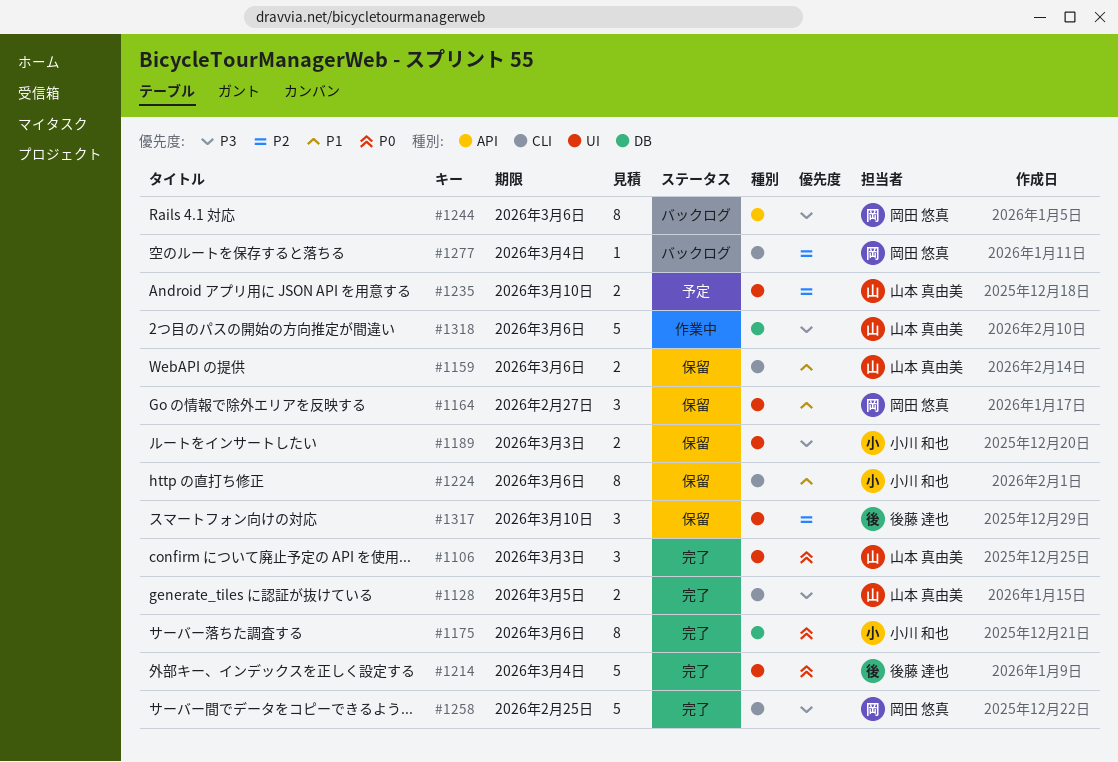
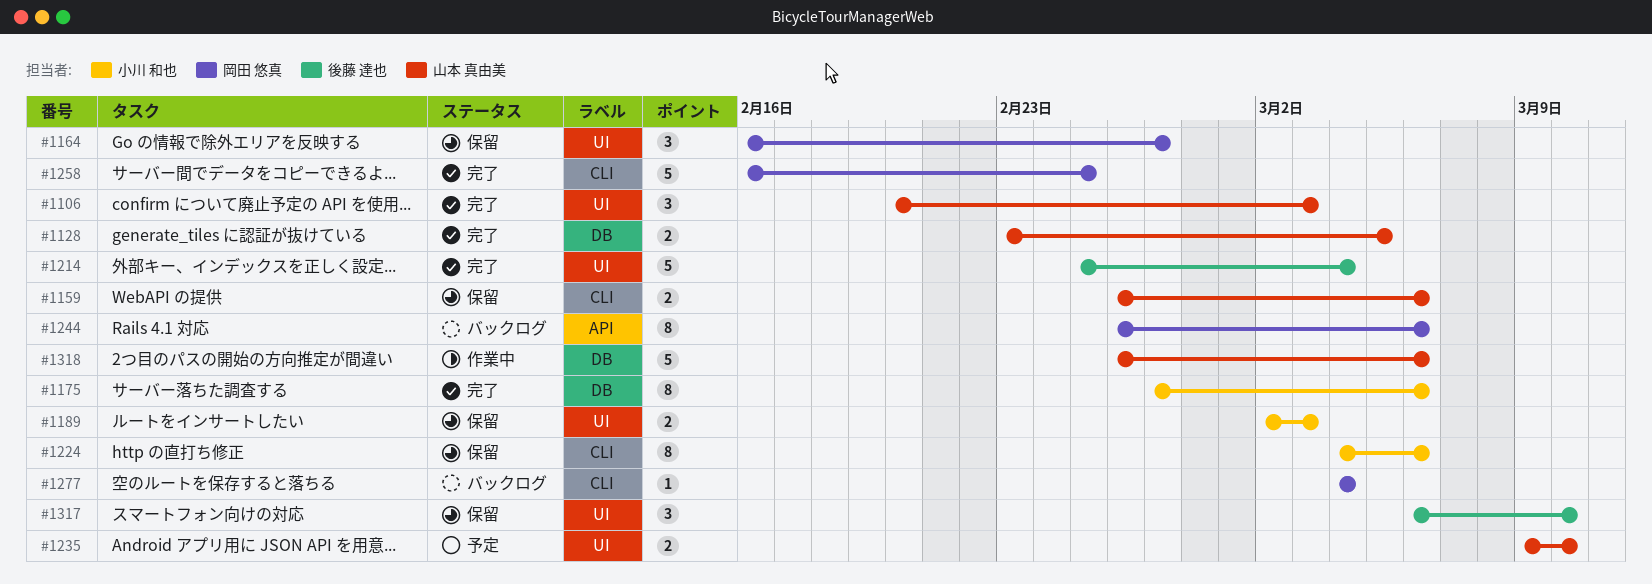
#1128, label: CLI -> DB

